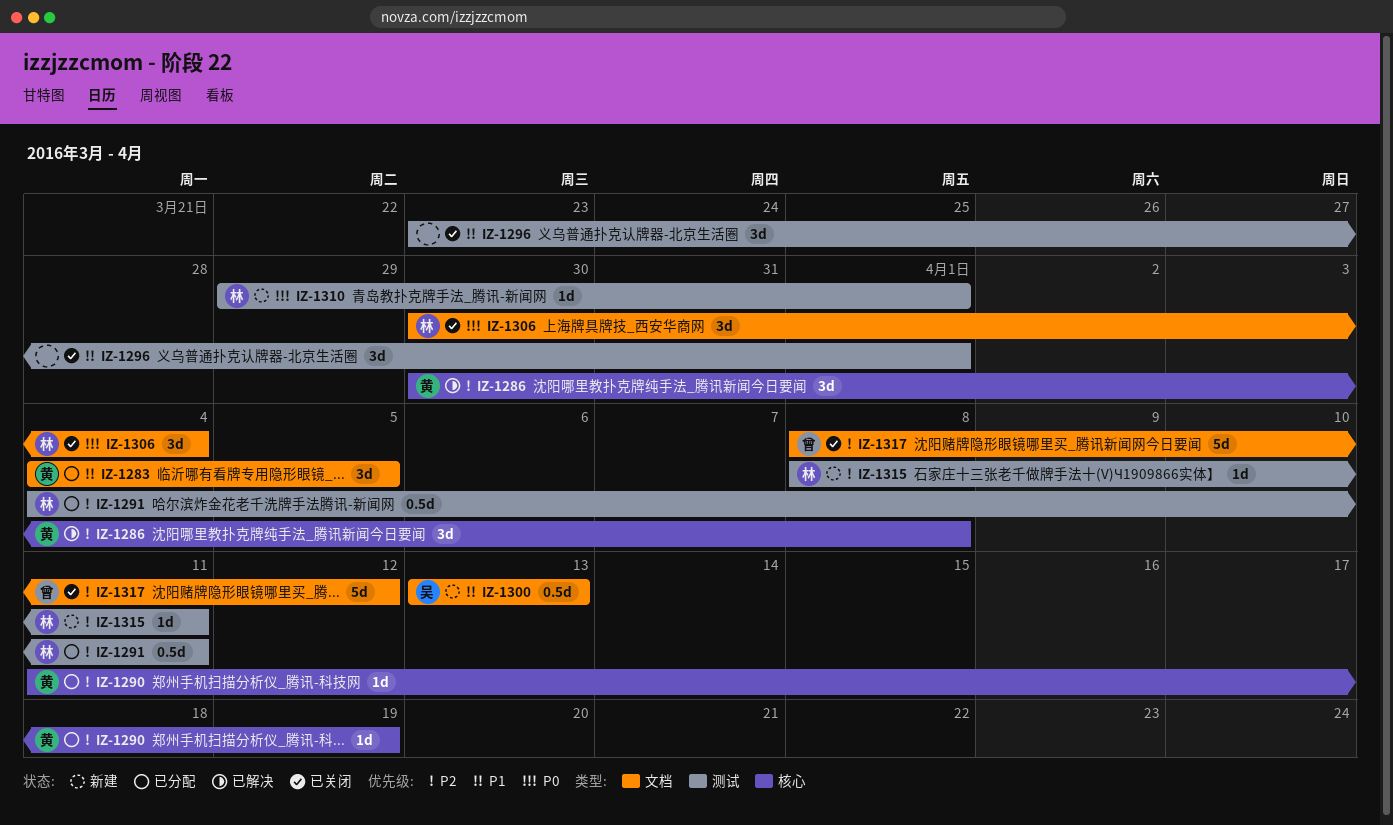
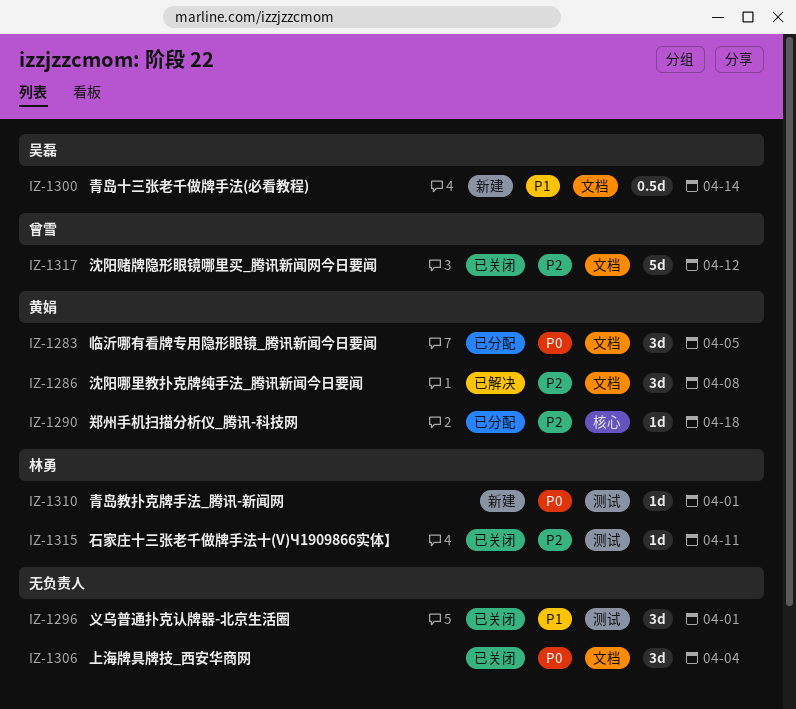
IZ-1283, priority: P1 -> P0
IZ-1286, label: 核心 -> 文档
IZ-1290, due: Apr 19 -> Apr 18
IZ-1291: present -> none
IZ-1300, due: Apr 13 -> Apr 14
IZ-1306, owner: 林勇 -> none
IZ-1315, status: 新建 -> 已关闭

